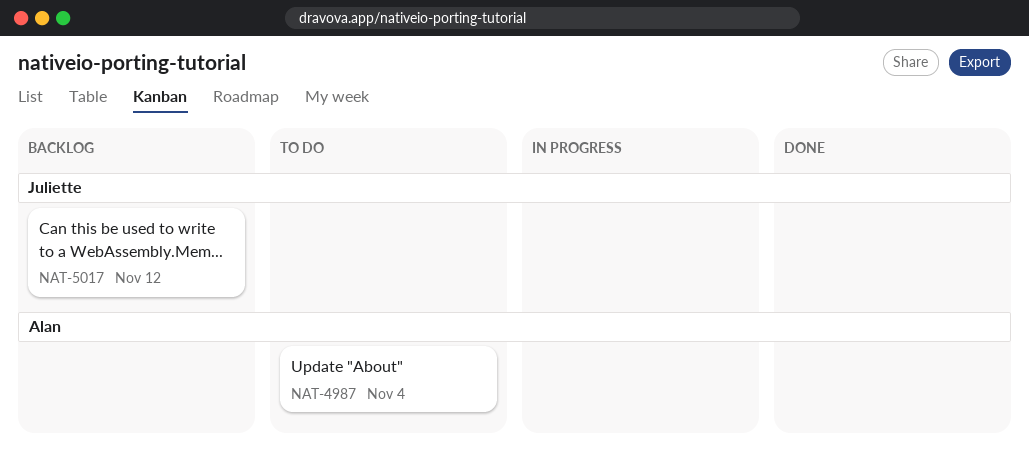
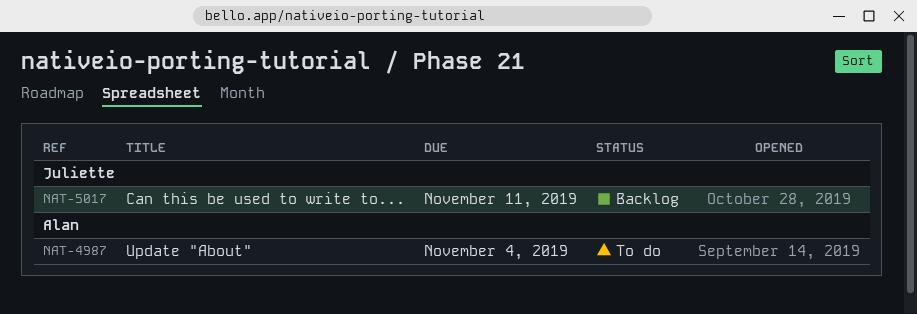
NAT-5017, due: Nov 12 -> Nov 11

